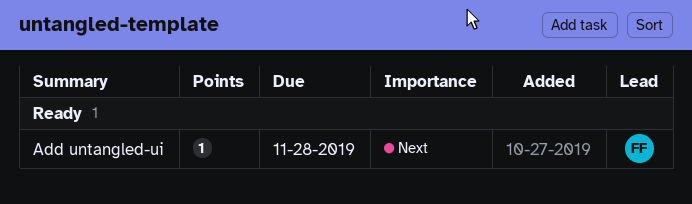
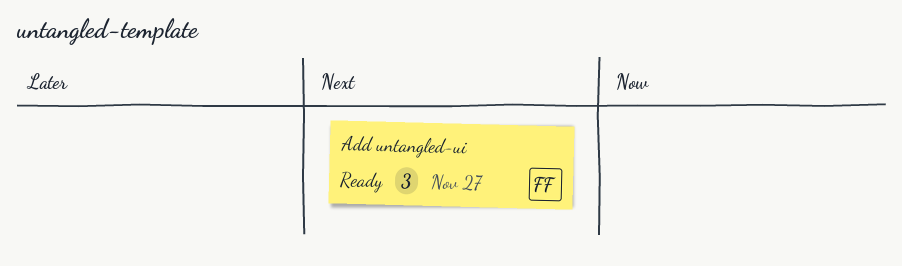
Add untangled-ui, estimate: 1 -> 3
Add untangled-ui, due: Nov 28 -> Nov 27

